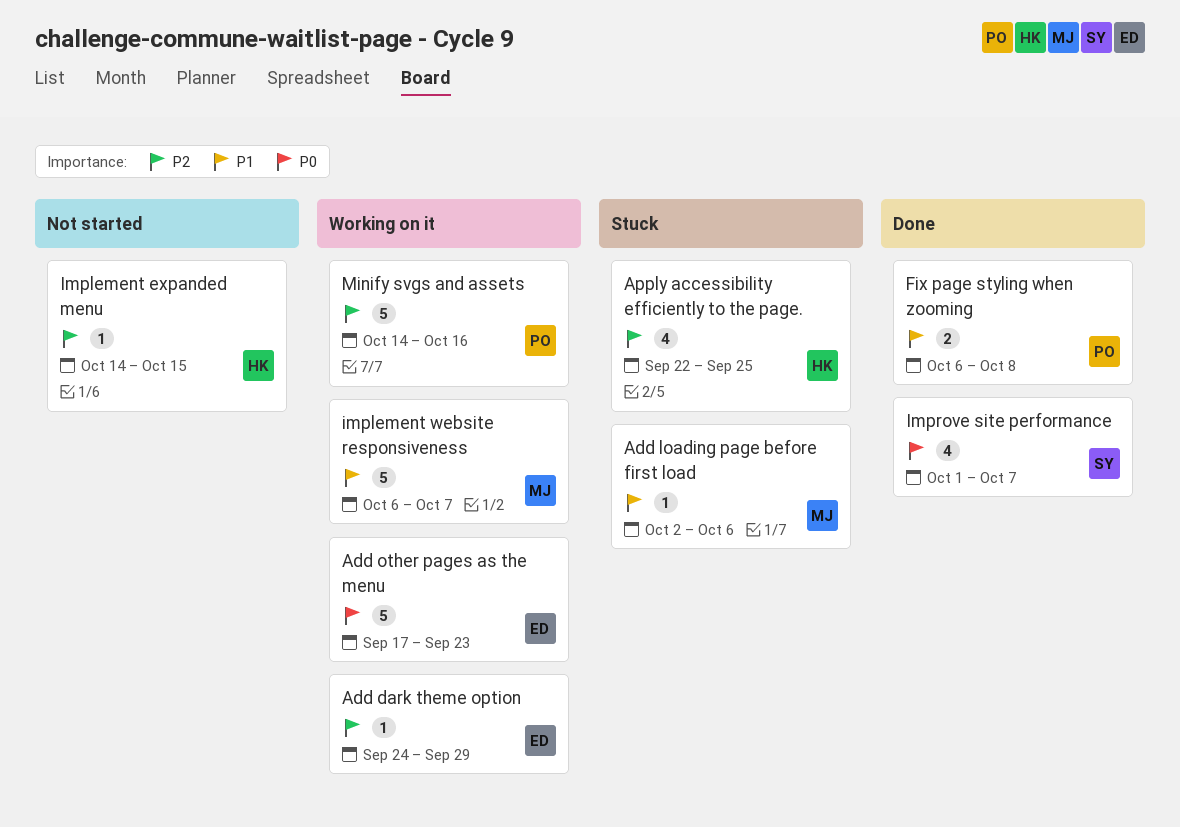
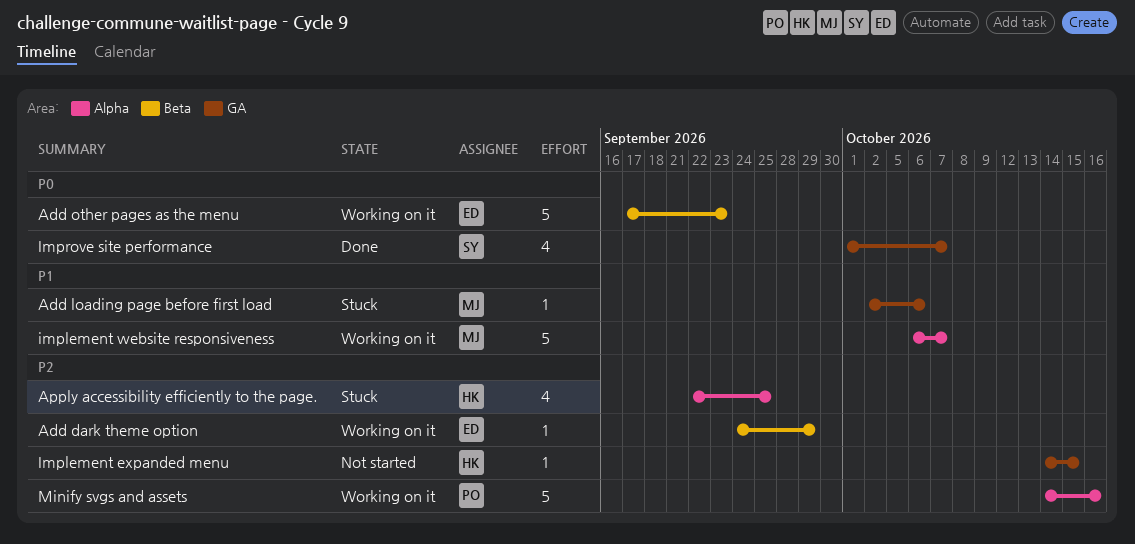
Fix page styling when zooming: present -> none

